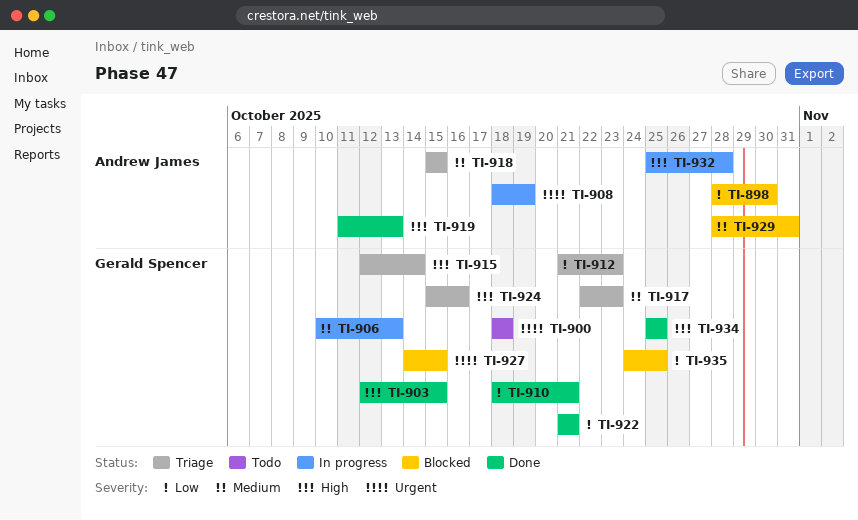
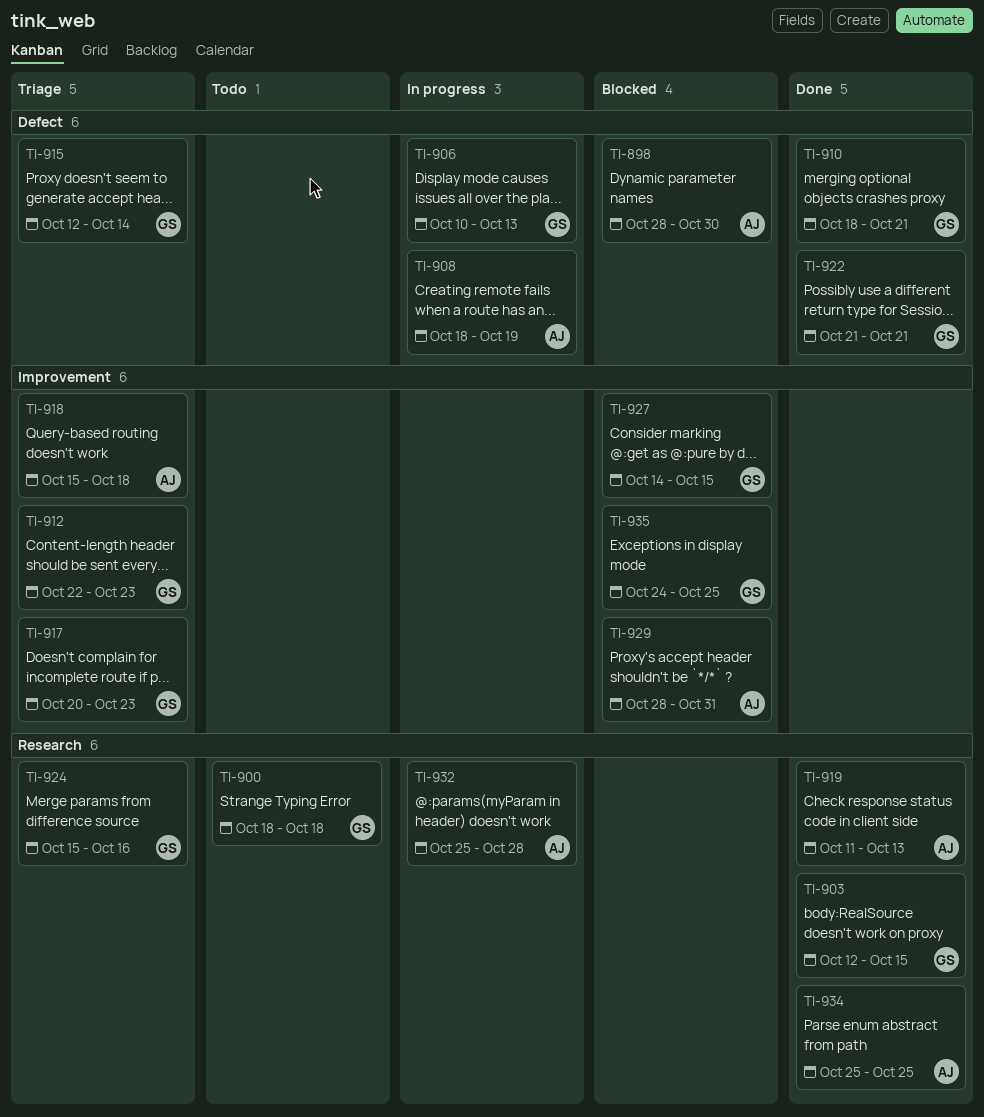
TI-912, start: Oct 21 -> Oct 22
TI-917, start: Oct 22 -> Oct 20
TI-918, due: Oct 15 -> Oct 18
TI-934, owner: Gerald Spencer -> Andrew James

